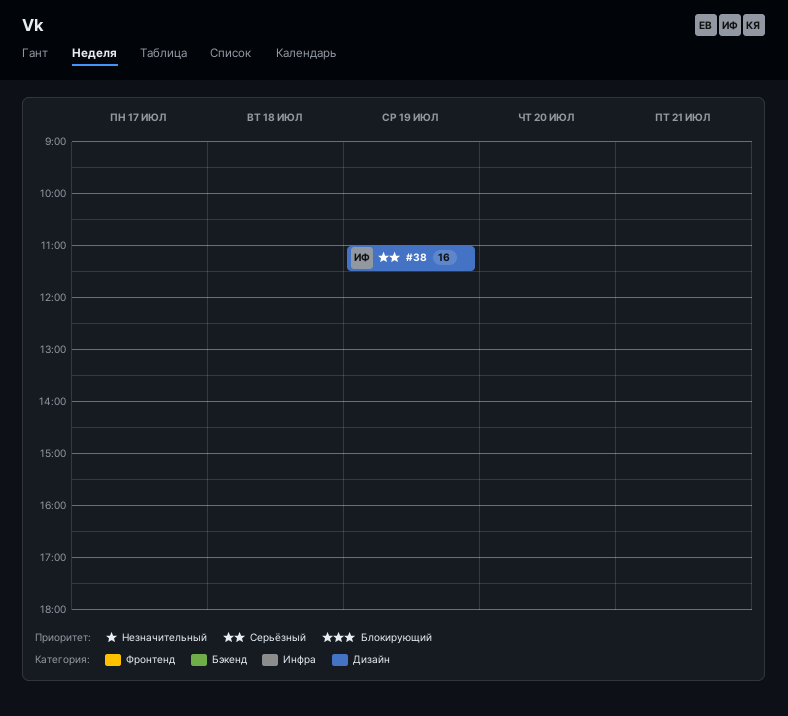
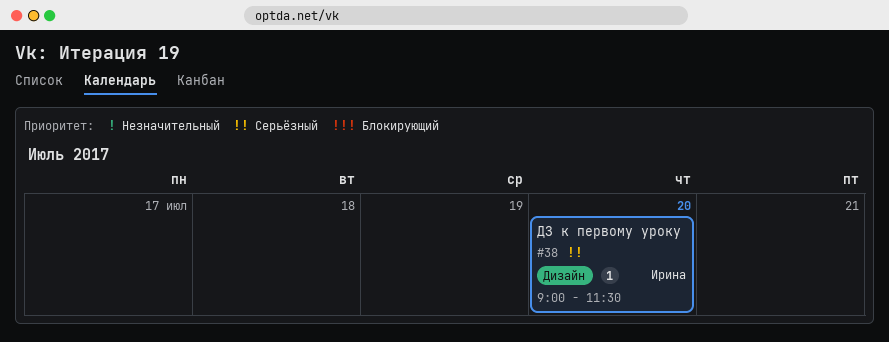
#38, estimate: 16 -> 1
#38, day: Jul 19 -> Jul 20
#38, begins: 11:00 -> 09:00

